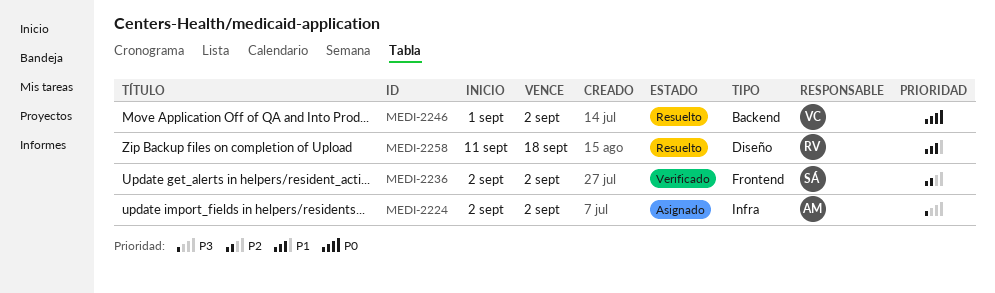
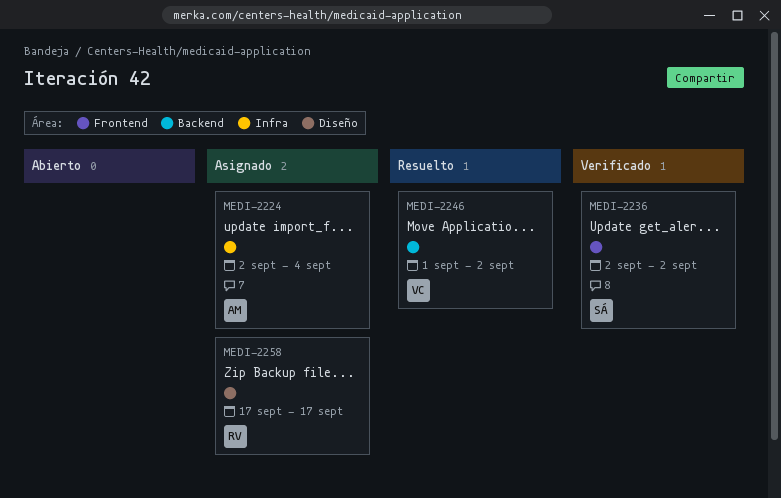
MEDI-2224, due: Sep 2 -> Sep 4
MEDI-2258, status: Resuelto -> Asignado
MEDI-2258, start: Sep 11 -> Sep 17
MEDI-2258, due: Sep 18 -> Sep 17

